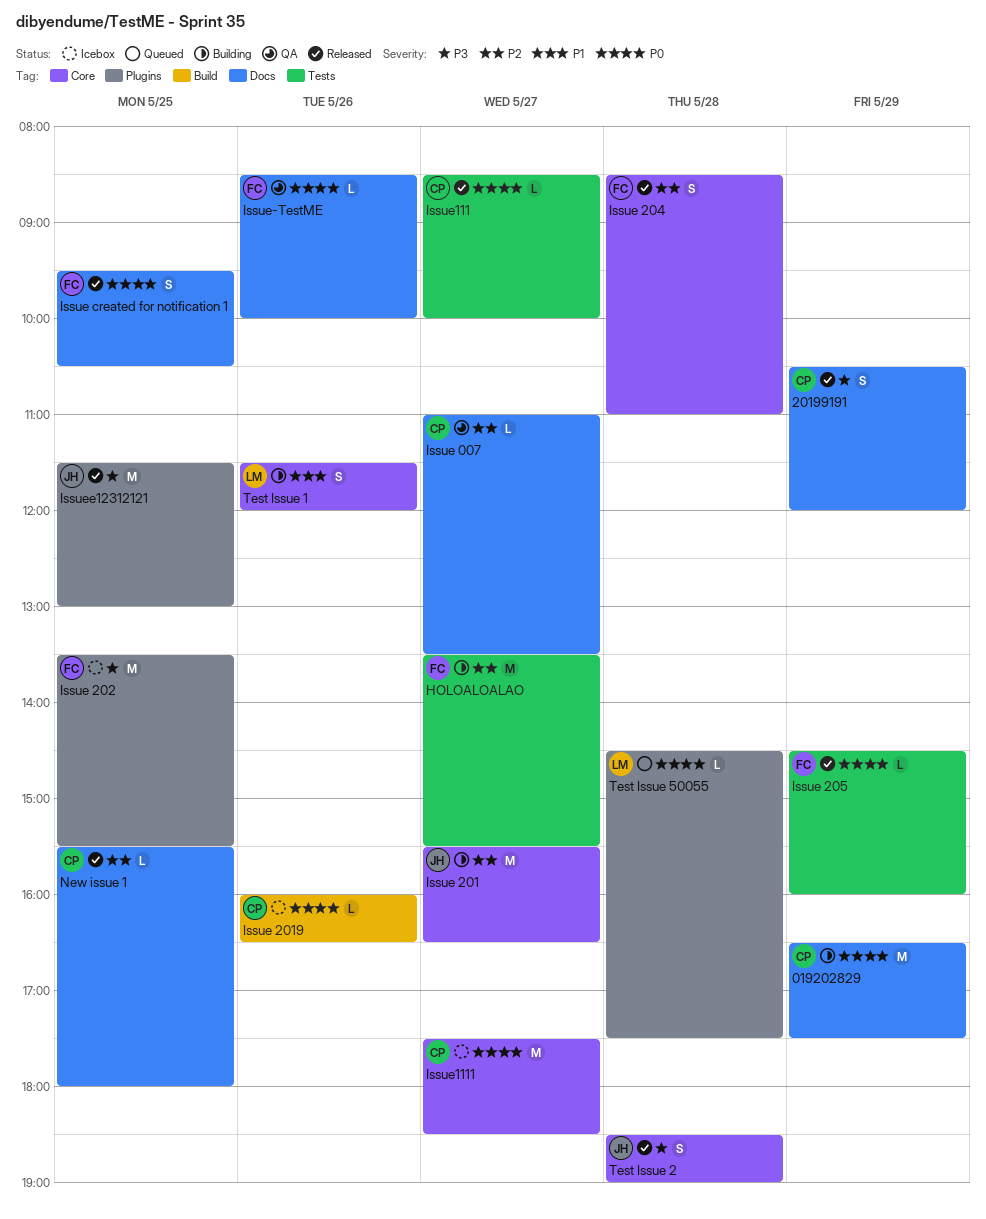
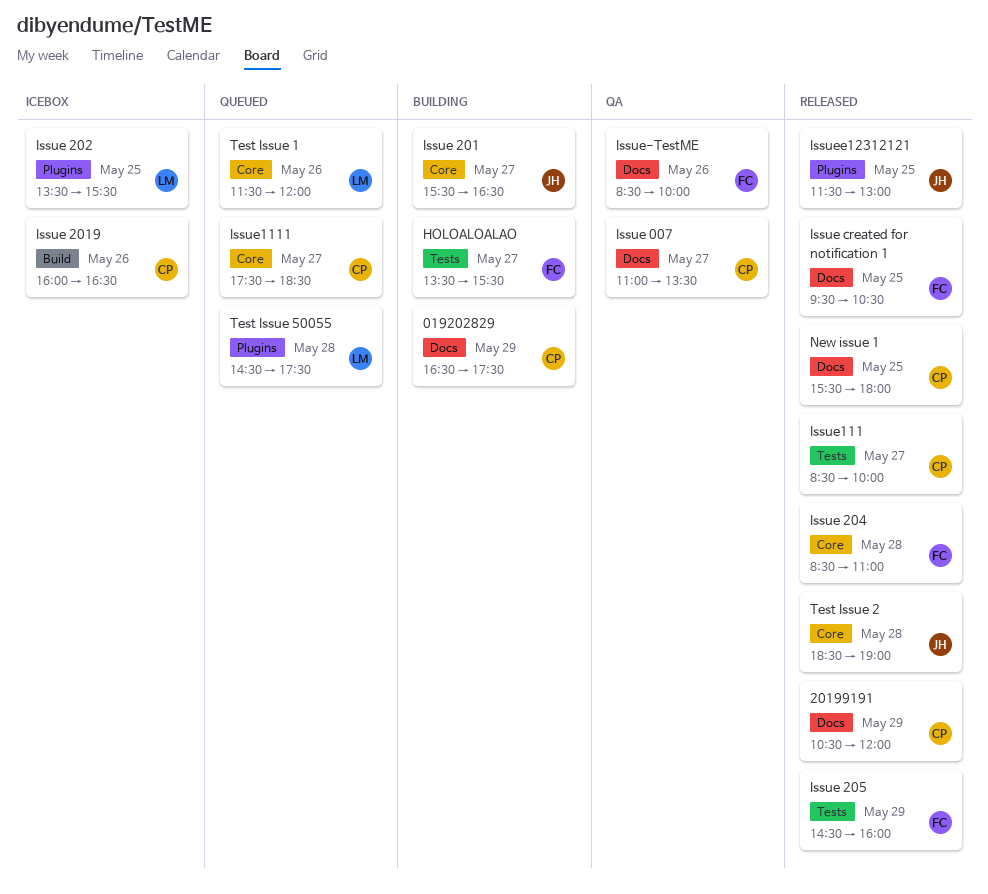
Issue 202, owner: FC -> LM
Issue1111, status: Icebox -> Queued
Test Issue 1, status: Building -> Queued

